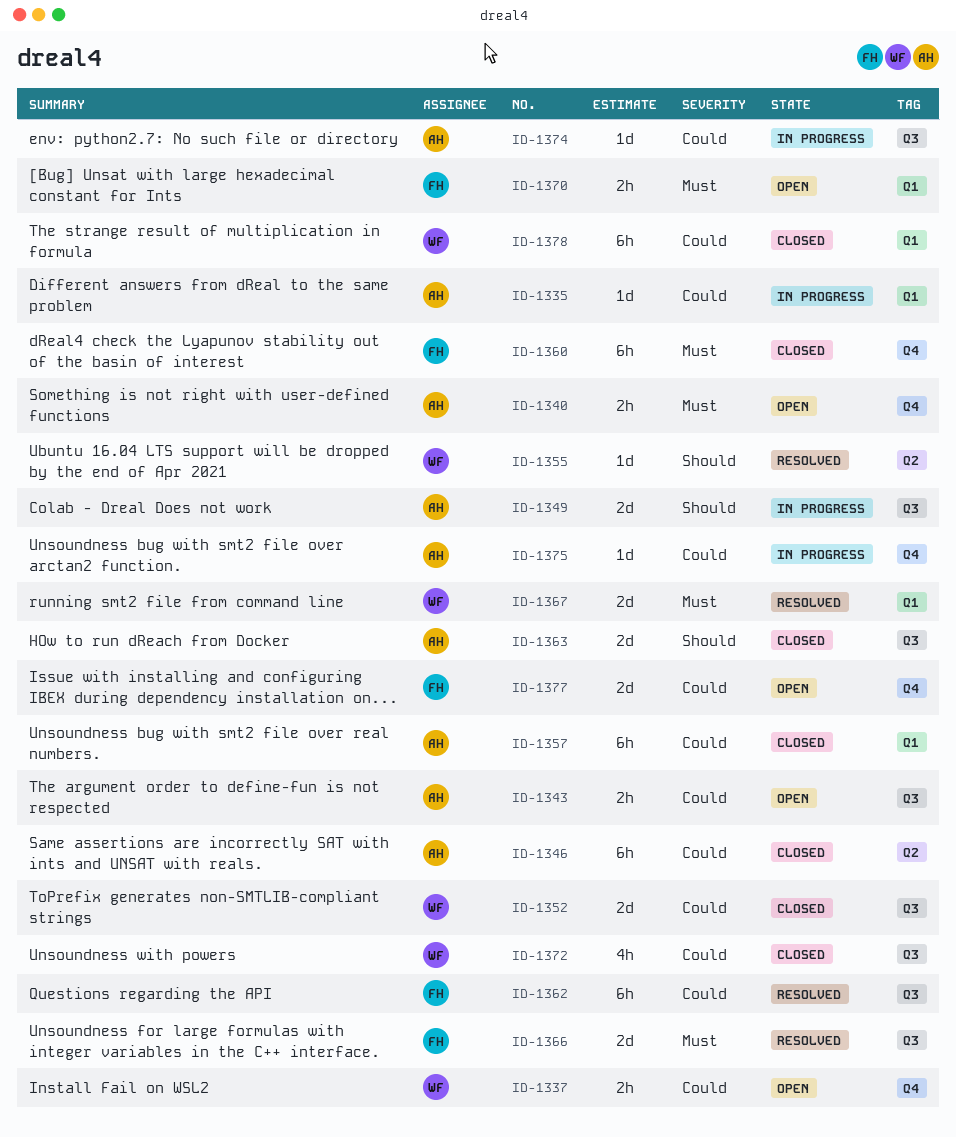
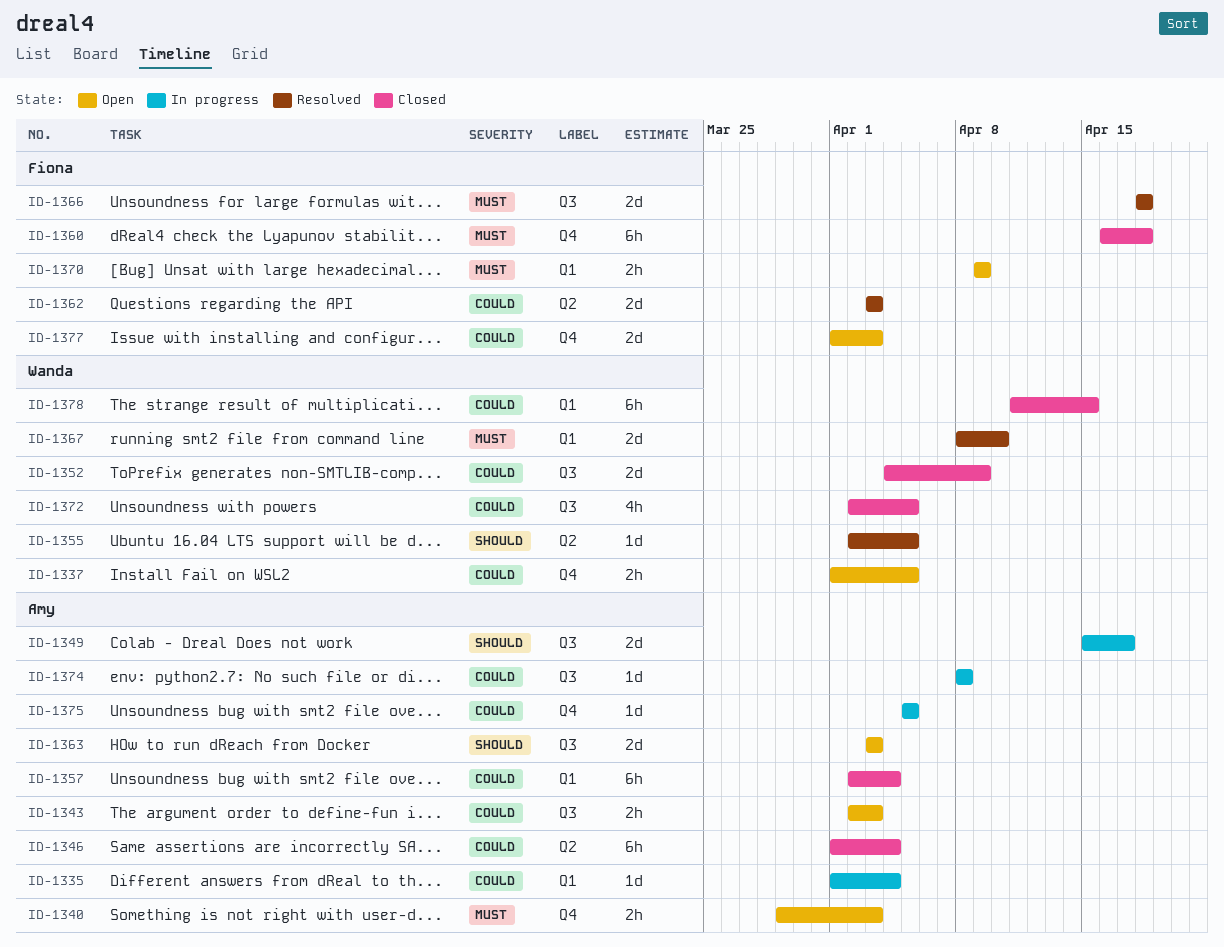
ID-1362, label: Q3 -> Q2
ID-1362, estimate: 6h -> 2d
ID-1363, status: Closed -> Open

